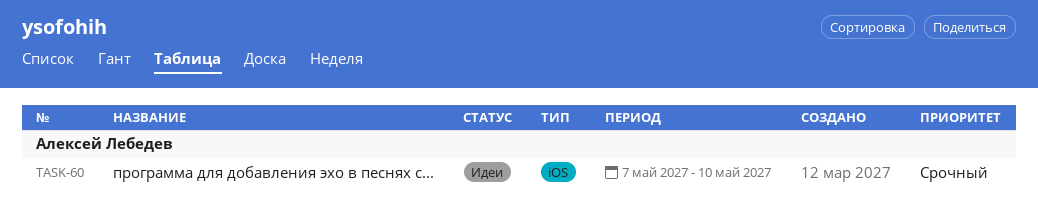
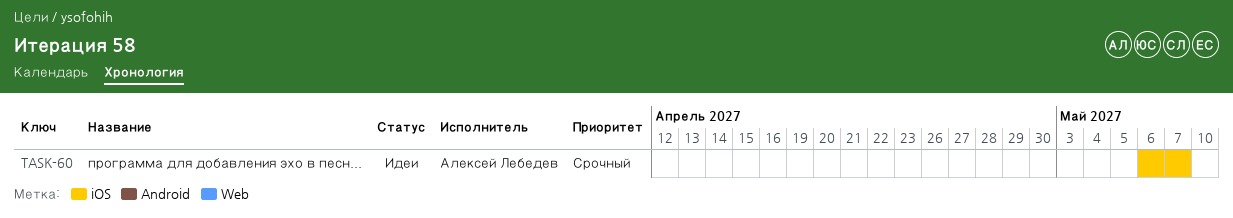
TASK-60, start: May 7 -> May 6
TASK-60, due: May 10 -> May 7

